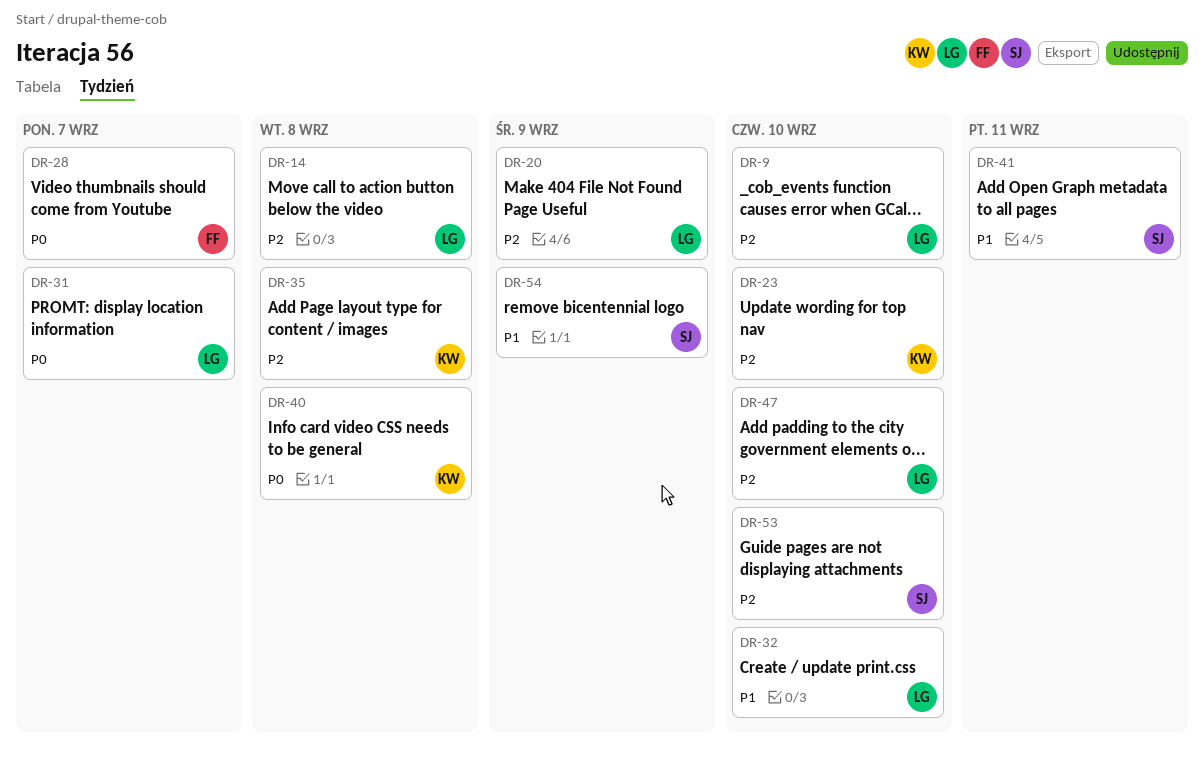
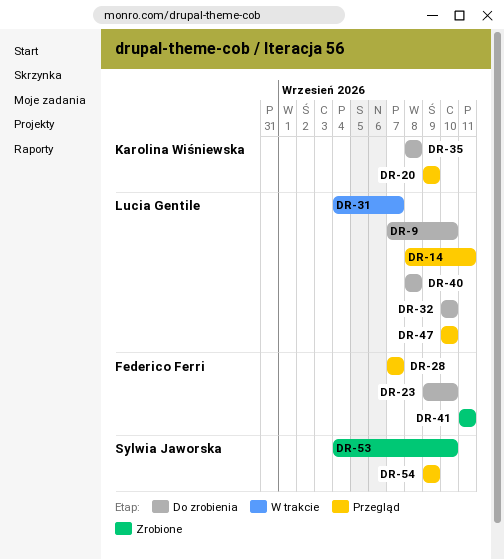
DR-14, due: Sep 8 -> Sep 11
DR-20, owner: Lucia Gentile -> Karolina Wiśniewska
DR-23, owner: Karolina Wiśniewska -> Federico Ferri
DR-40, owner: Karolina Wiśniewska -> Lucia Gentile
DR-41, owner: Sylwia Jaworska -> Federico Ferri

